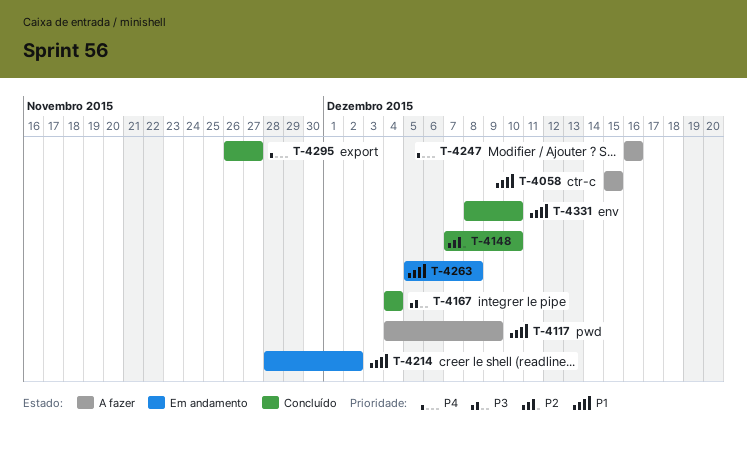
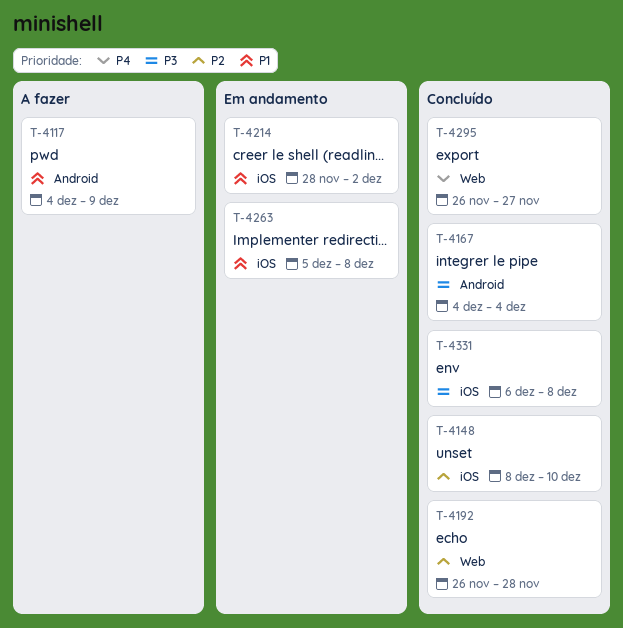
T-4058: present -> none
T-4148, start: Dec 7 -> Dec 8
T-4192: none -> present
T-4247: present -> none
T-4331, priority: P1 -> P3
T-4331, start: Dec 8 -> Dec 6
T-4331, due: Dec 10 -> Dec 8

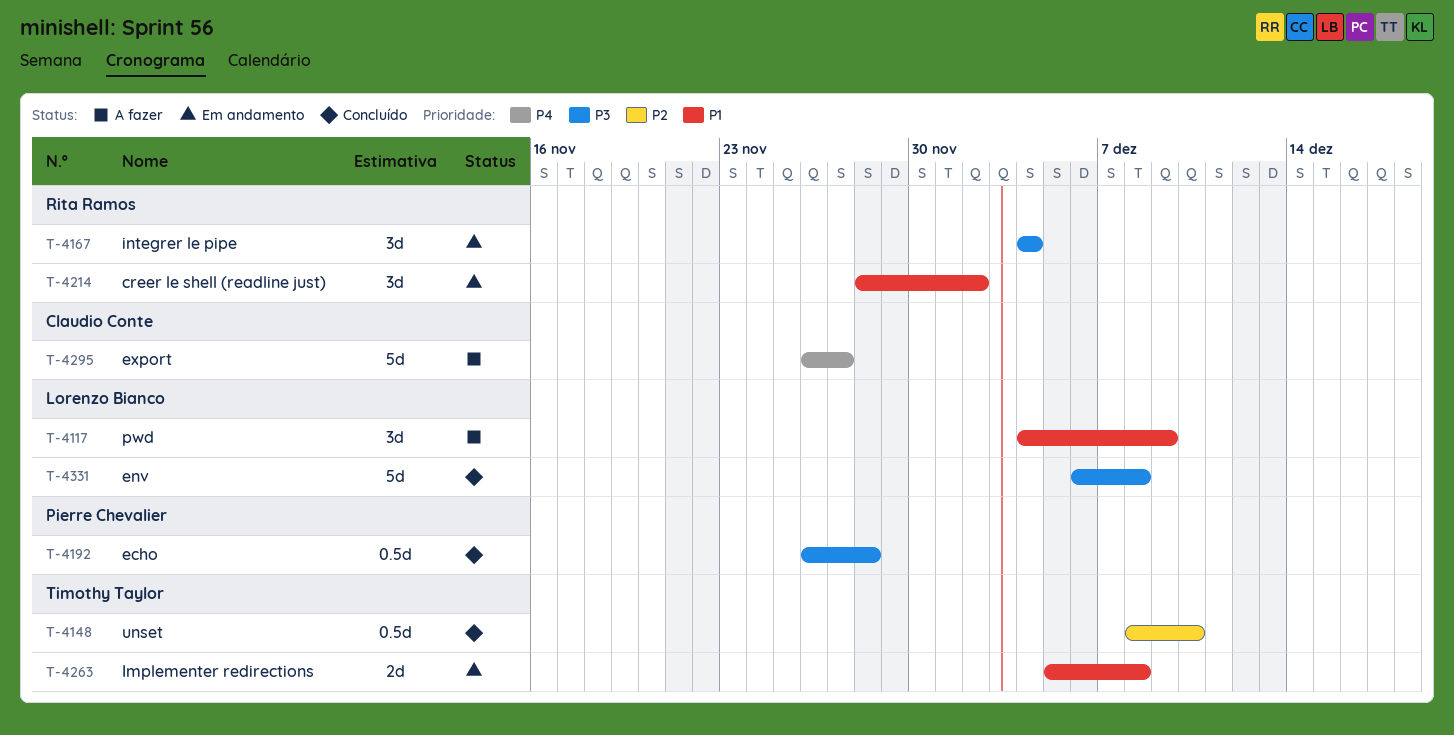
T-4167, status: Concluído -> Em andamento
T-4192, priority: P2 -> P3
T-4295, status: Concluído -> A fazer

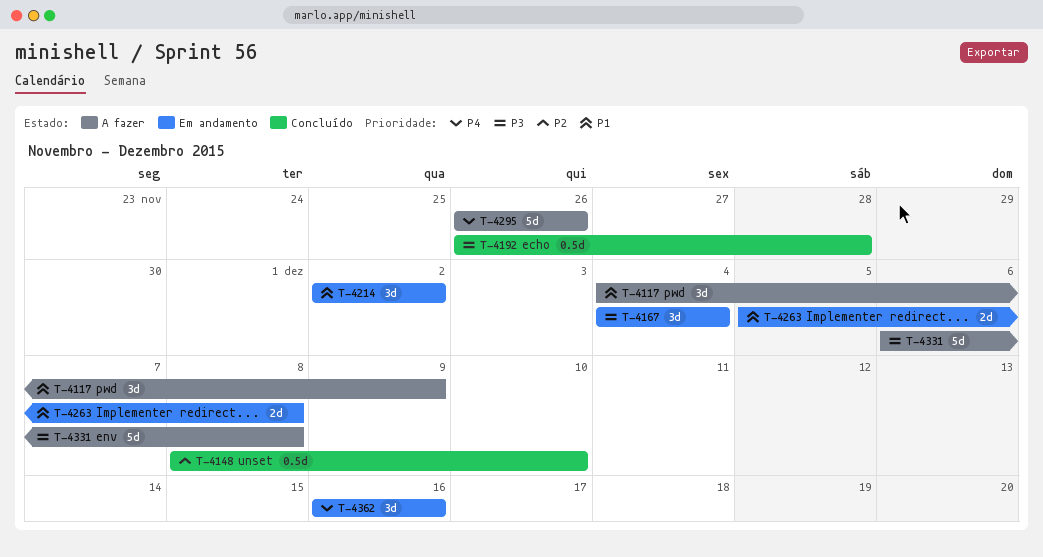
T-4214, start: Nov 28 -> Dec 2
T-4295, due: Nov 27 -> Nov 26
T-4331, status: Concluído -> A fazer
T-4362: none -> present

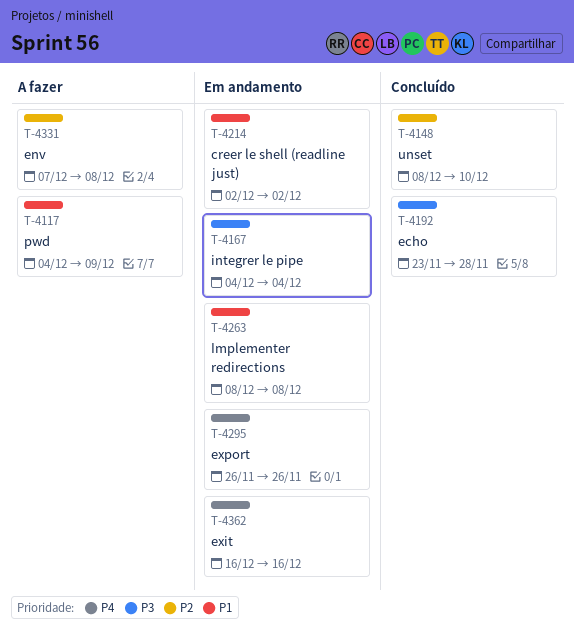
T-4192, start: Nov 26 -> Nov 23
T-4263, start: Dec 5 -> Dec 8
T-4295, status: A fazer -> Em andamento
T-4331, priority: P3 -> P2
T-4331, start: Dec 6 -> Dec 7

